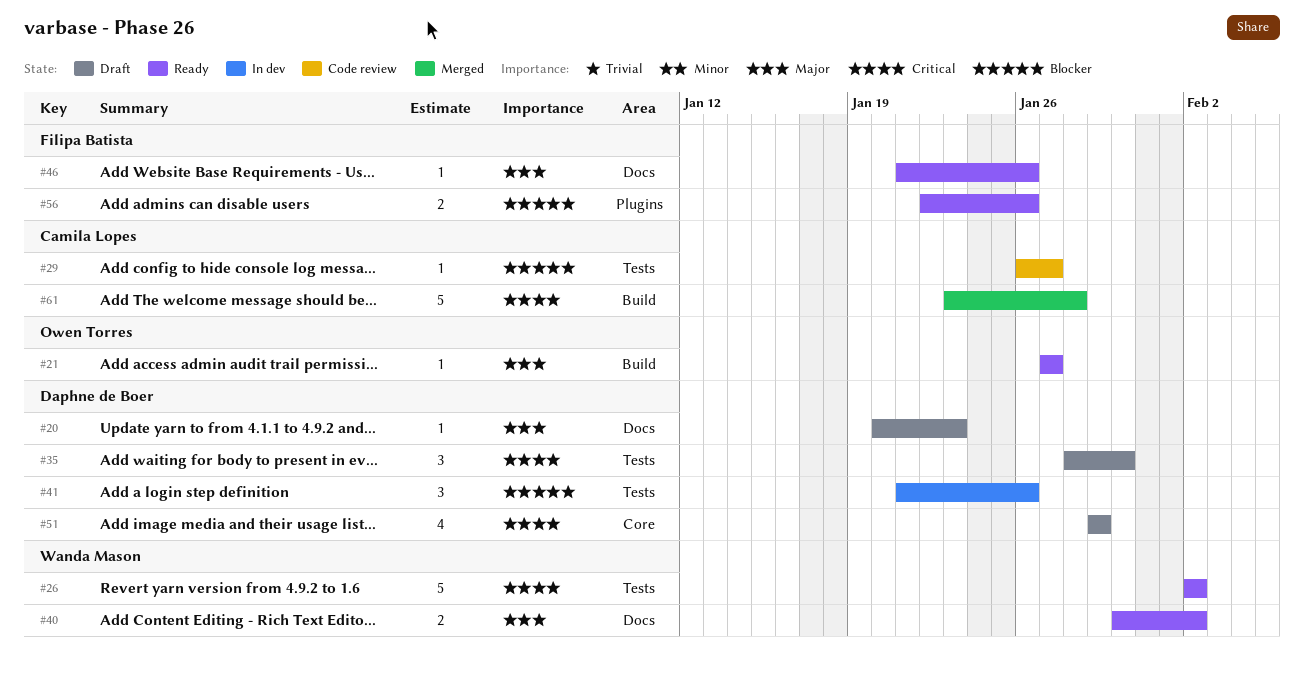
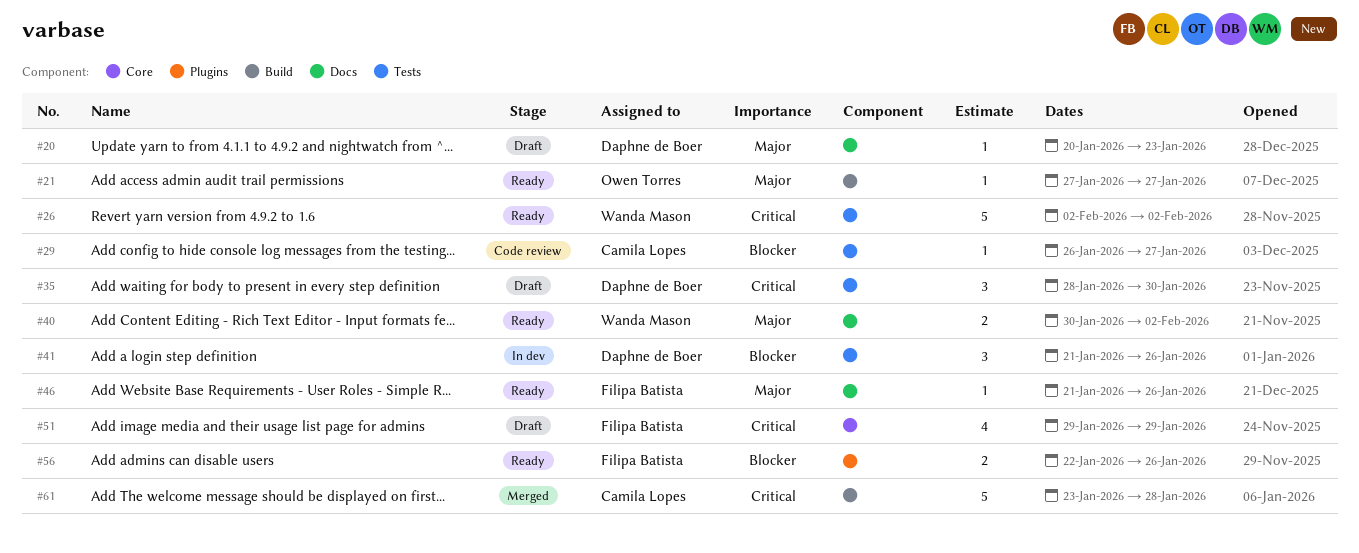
#51, owner: Daphne de Boer -> Filipa Batista

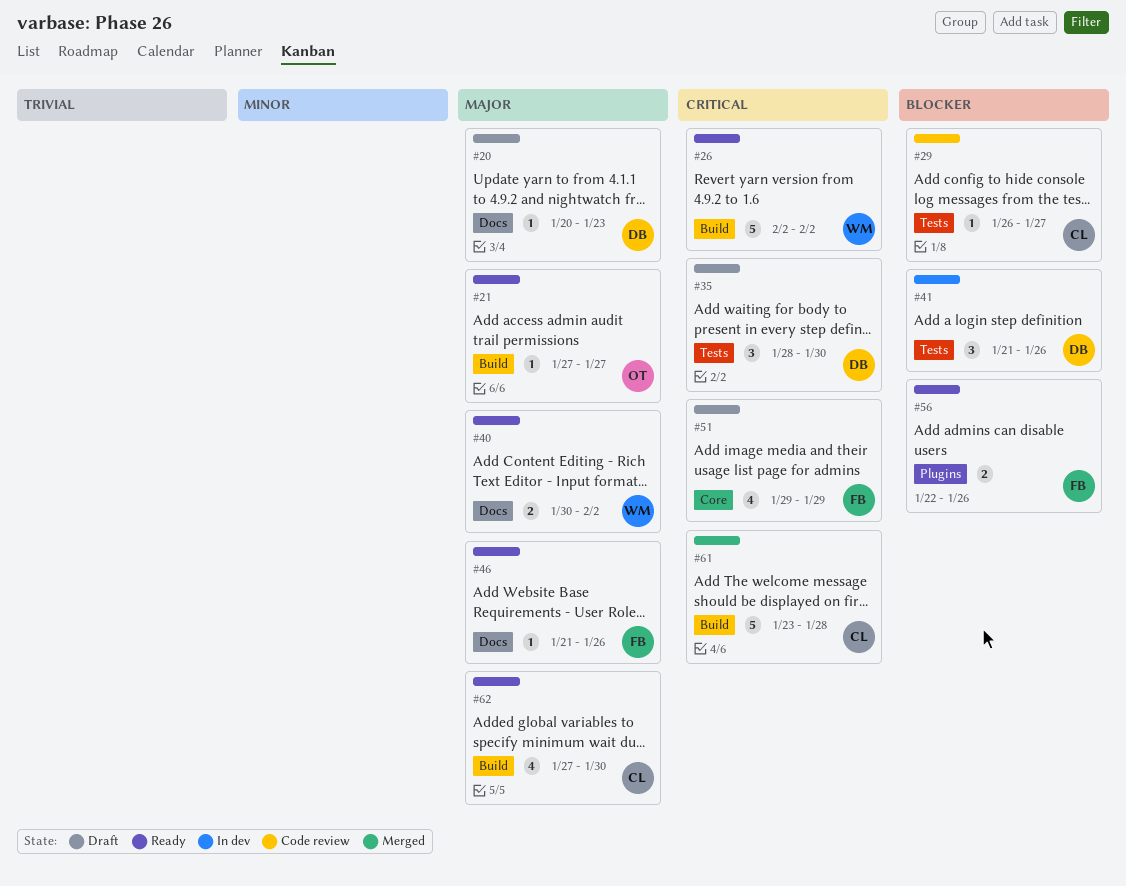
#26, label: Tests -> Build
#62: none -> present

